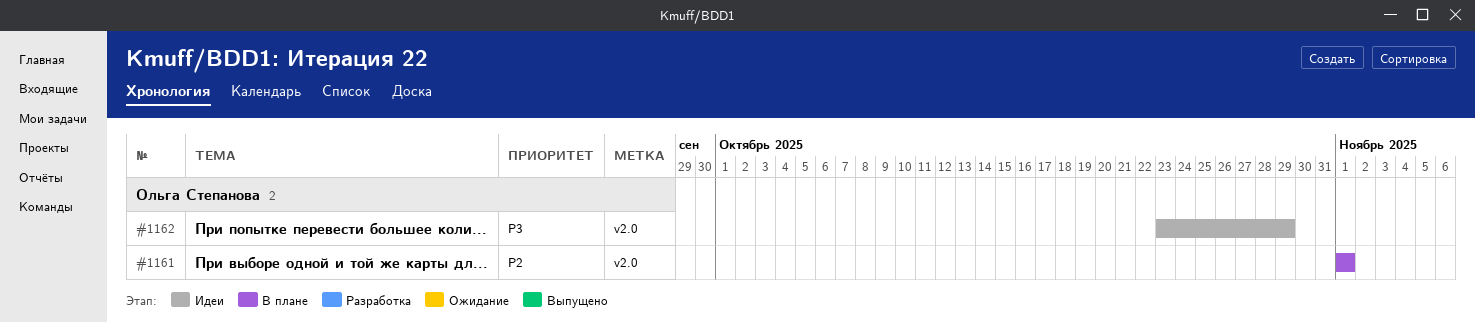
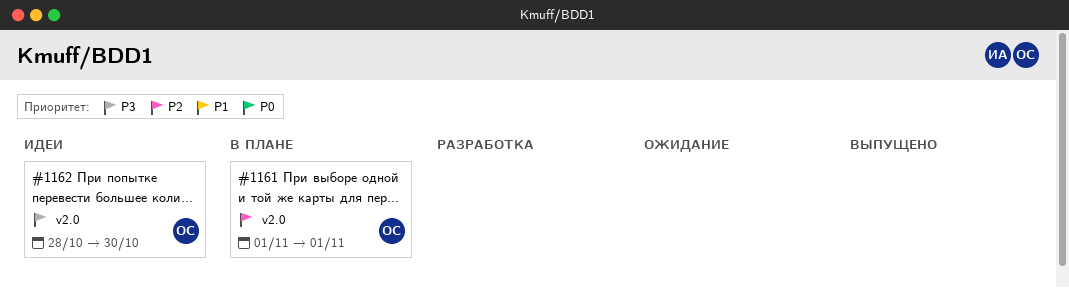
#1162, start: Oct 23 -> Oct 28
#1162, due: Oct 29 -> Oct 30

